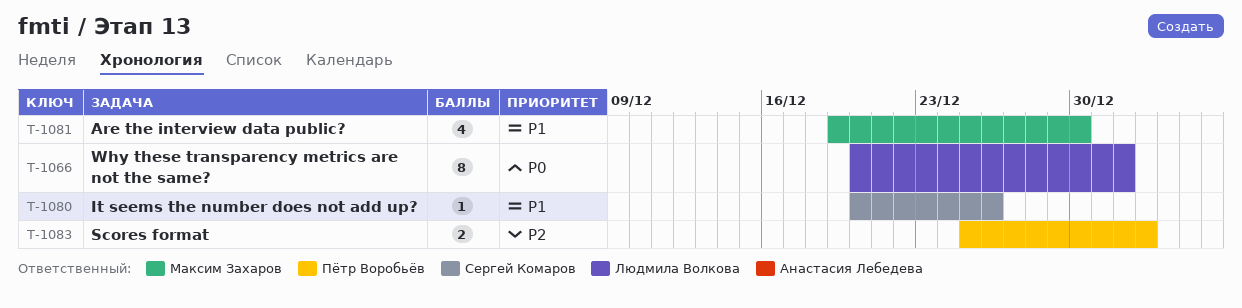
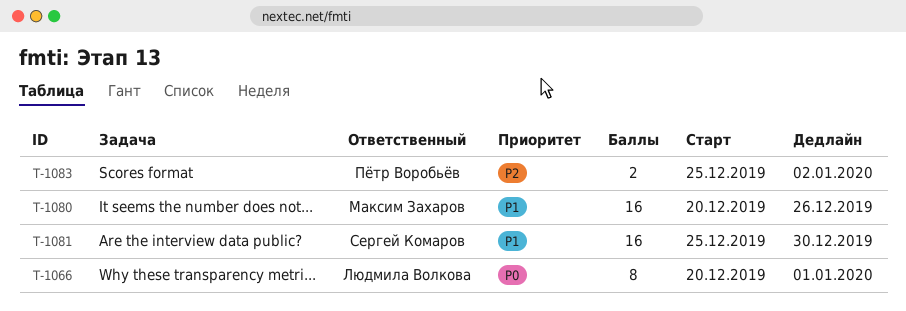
T-1080, owner: Сергей Комаров -> Максим Захаров
T-1080, estimate: 1 -> 16
T-1081, owner: Максим Захаров -> Сергей Комаров
T-1081, estimate: 4 -> 16
T-1081, start: Dec 19 -> Dec 25

